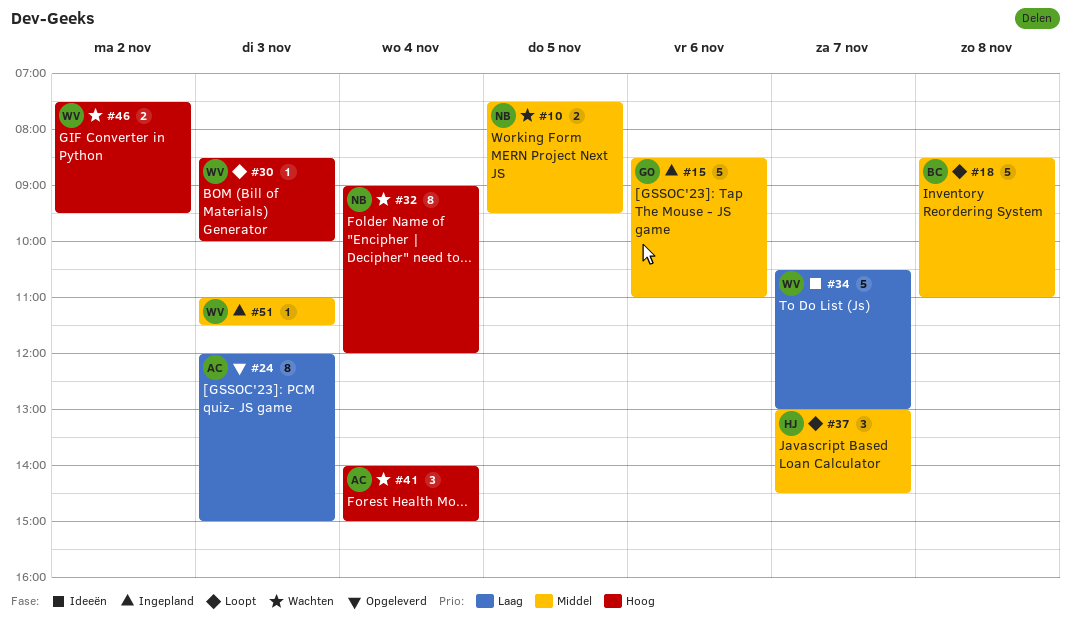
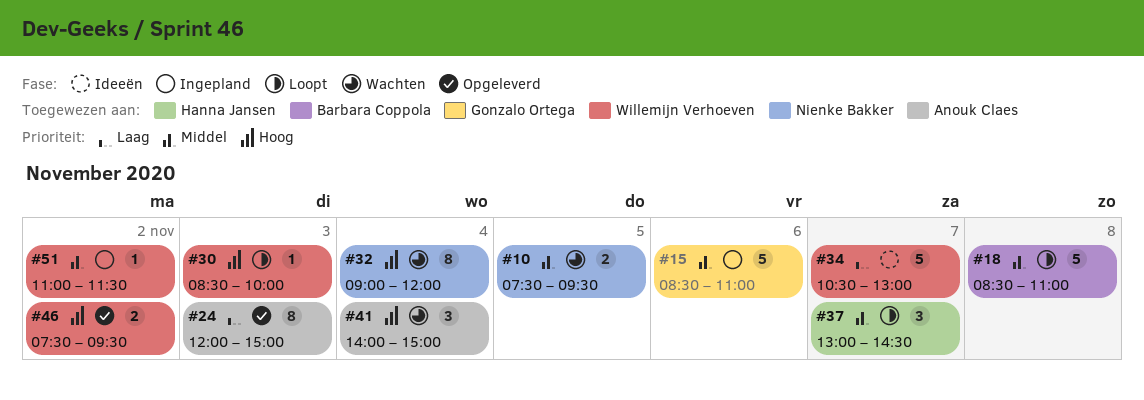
#46, status: Wachten -> Opgeleverd
#51, day: Nov 3 -> Nov 2

